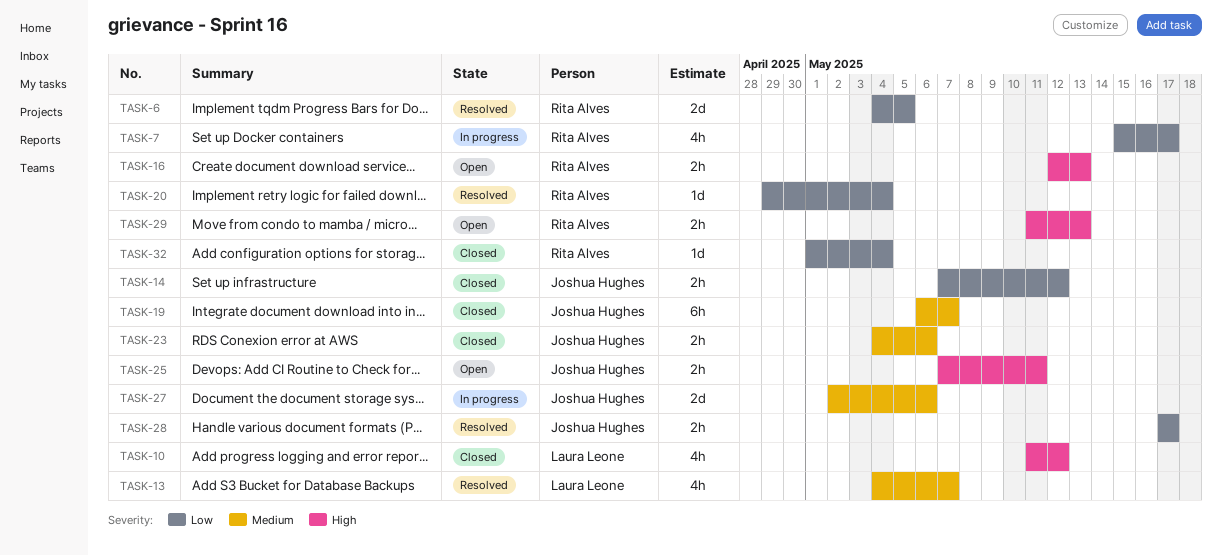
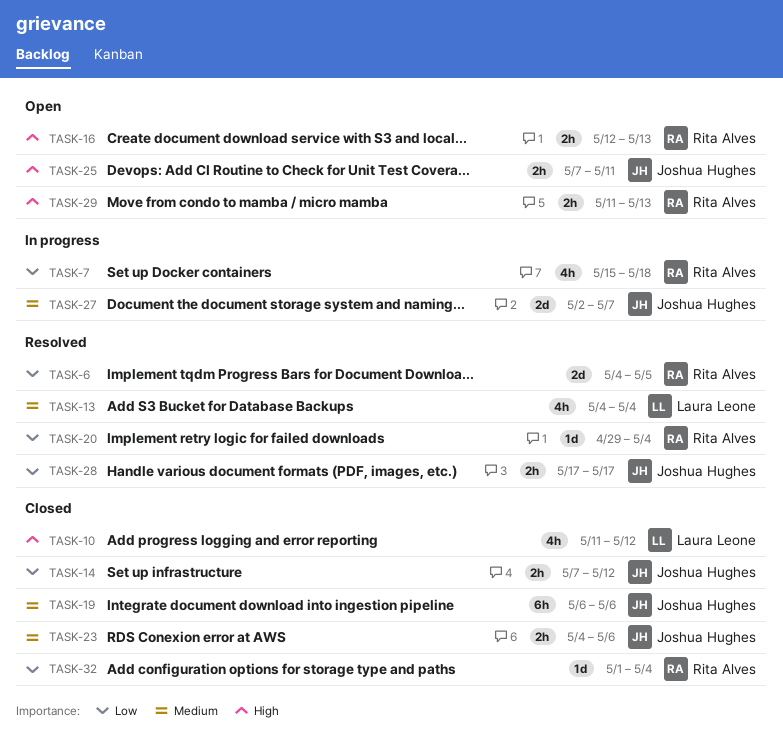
TASK-7, due: May 17 -> May 18
TASK-13, due: May 7 -> May 4
TASK-19, due: May 7 -> May 6
TASK-27, due: May 6 -> May 7

